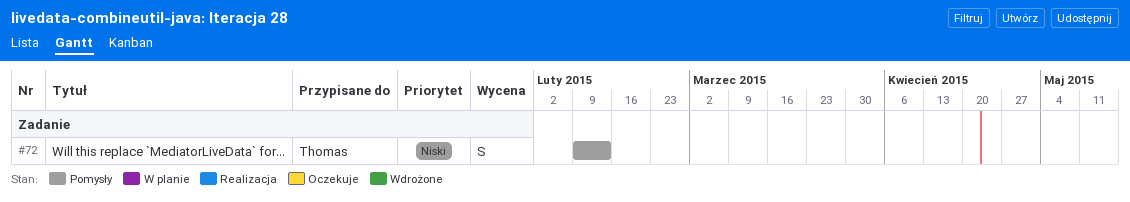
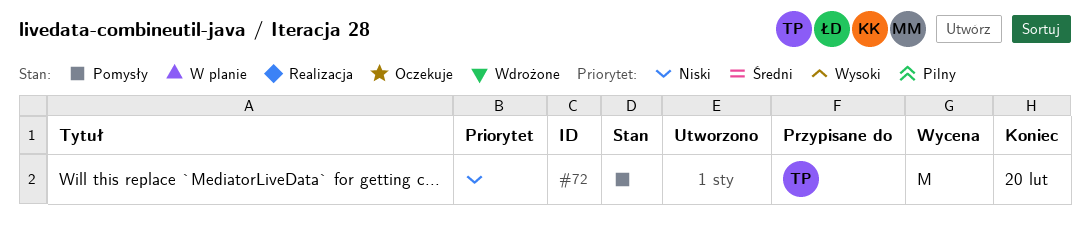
#72, estimate: S -> M
#72, due: Feb 13 -> Feb 20

